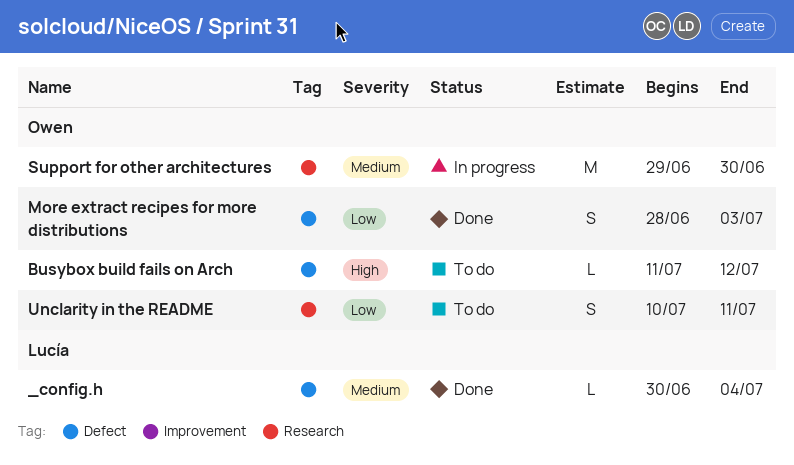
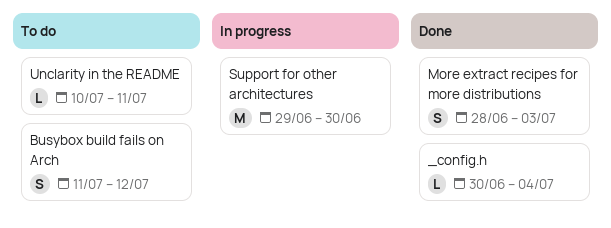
Busybox build fails on Arch, estimate: L -> S
Unclarity in the README, estimate: S -> L

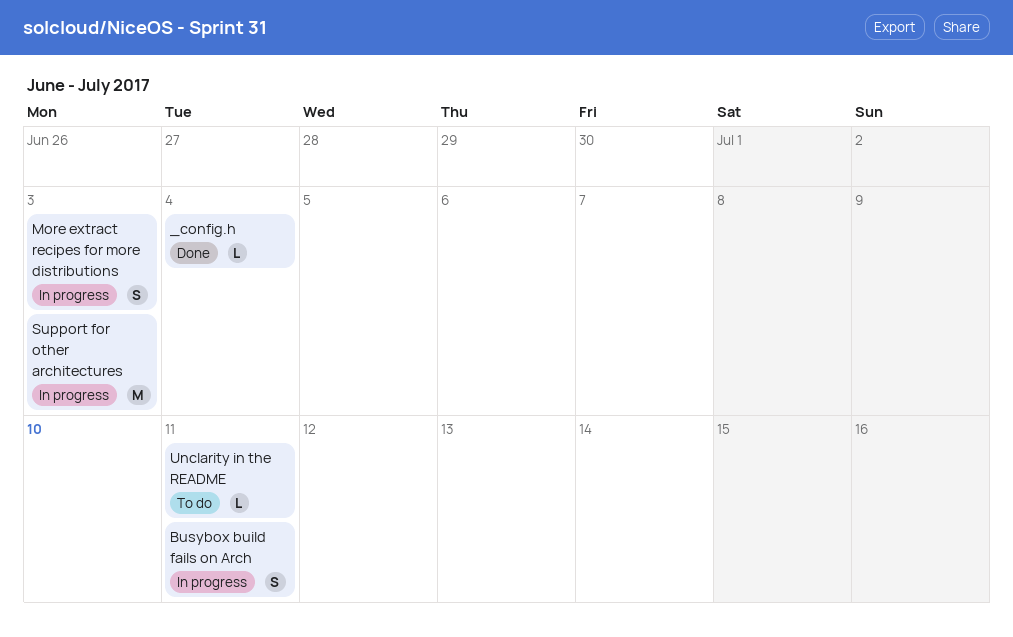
Busybox build fails on Arch, status: To do -> In progress
Busybox build fails on Arch, due: Jul 12 -> Jul 11
More extract recipes for more distributions, status: Done -> In progress
Support for other architectures, due: Jun 30 -> Jul 3

